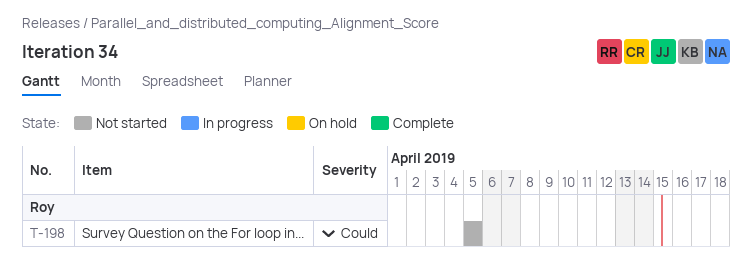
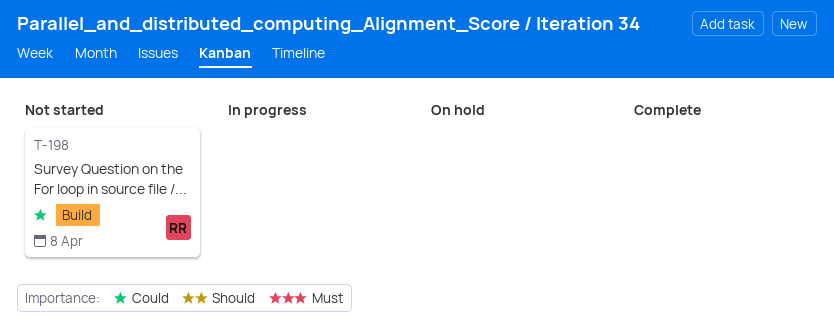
T-198, due: Apr 5 -> Apr 8

